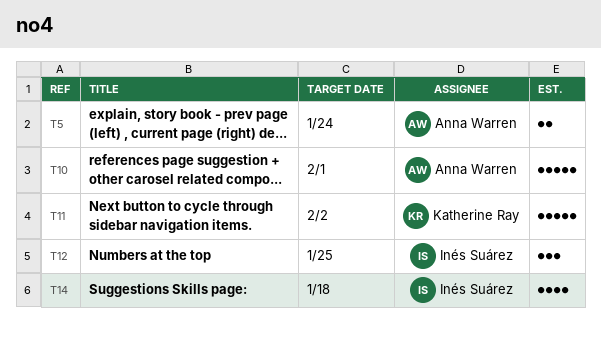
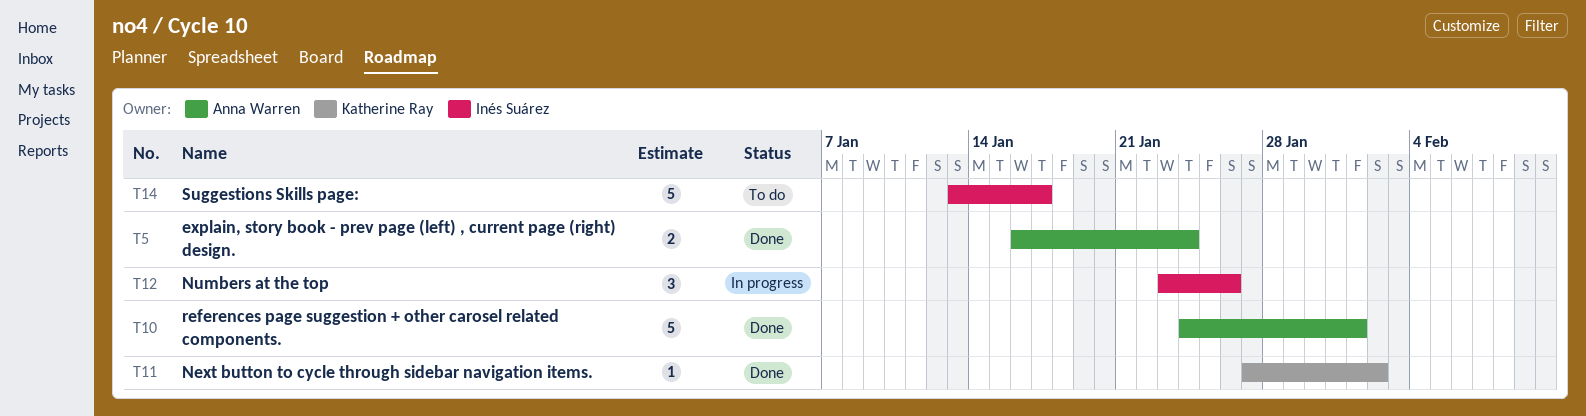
T11, estimate: 5 -> 1
T12, due: Jan 25 -> Jan 26
T14, estimate: 4 -> 5
T14, due: Jan 18 -> Jan 17

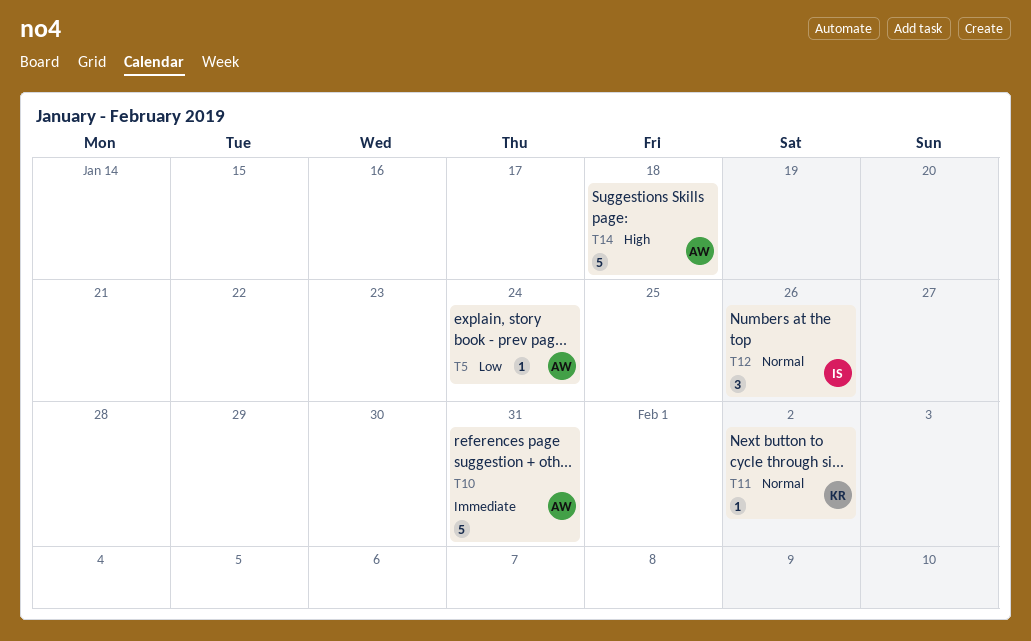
T5, estimate: 2 -> 1
T10, due: Feb 1 -> Jan 31
T14, owner: Inés Suárez -> Anna Warren
T14, due: Jan 17 -> Jan 18

